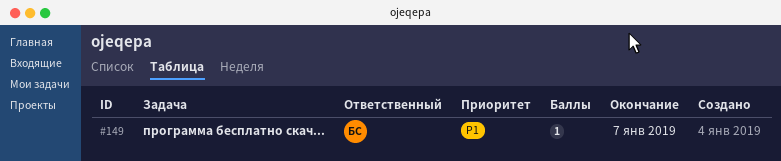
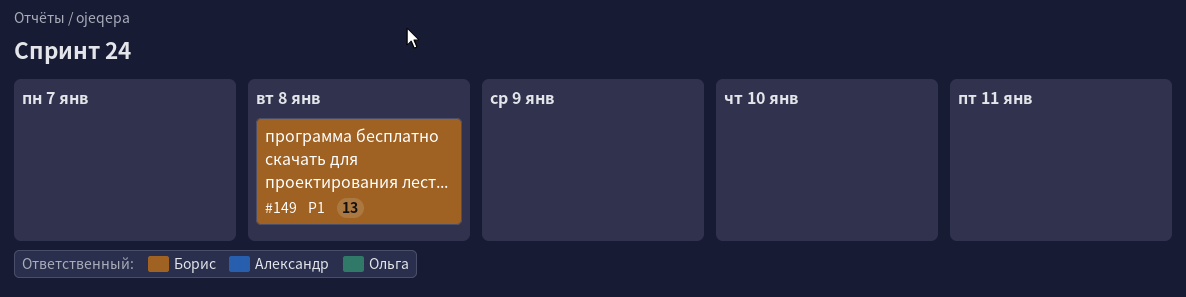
#149, estimate: 1 -> 13
#149, due: Jan 7 -> Jan 8

